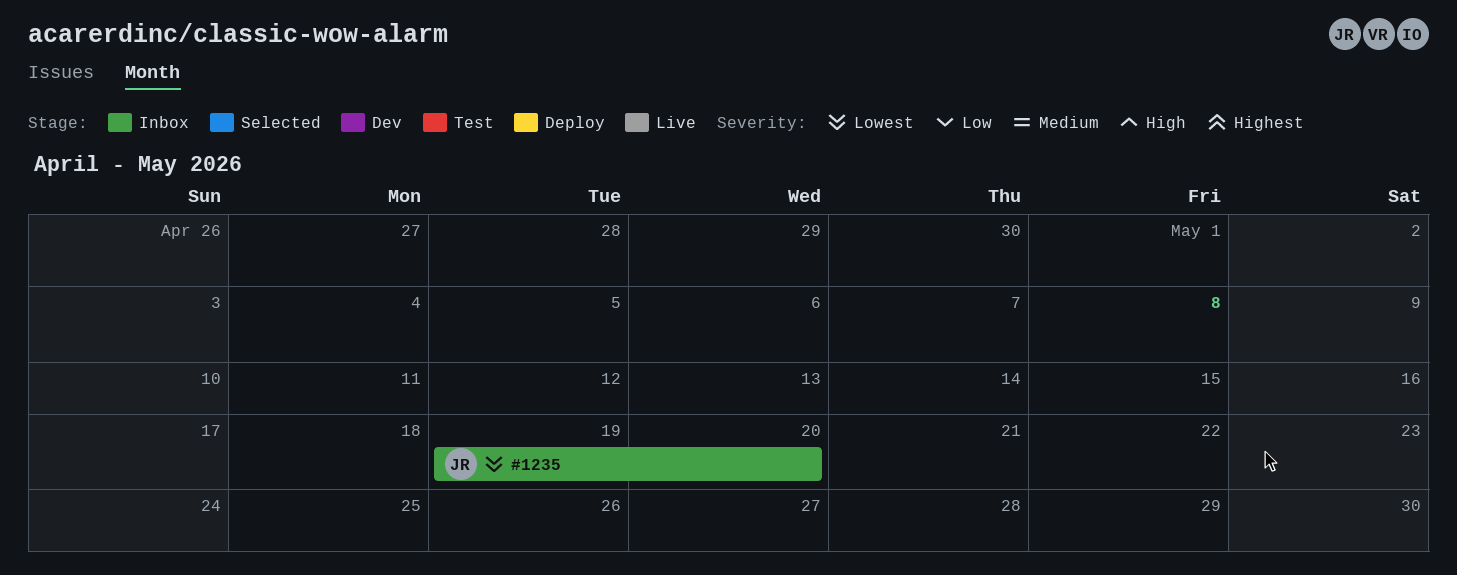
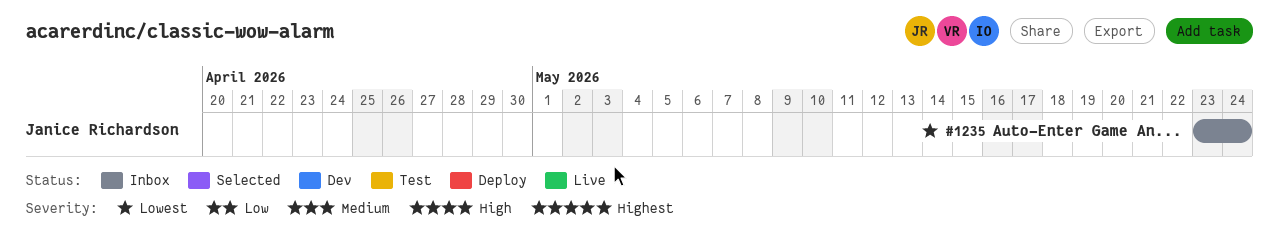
#1235, start: May 19 -> May 23
#1235, due: May 20 -> May 24

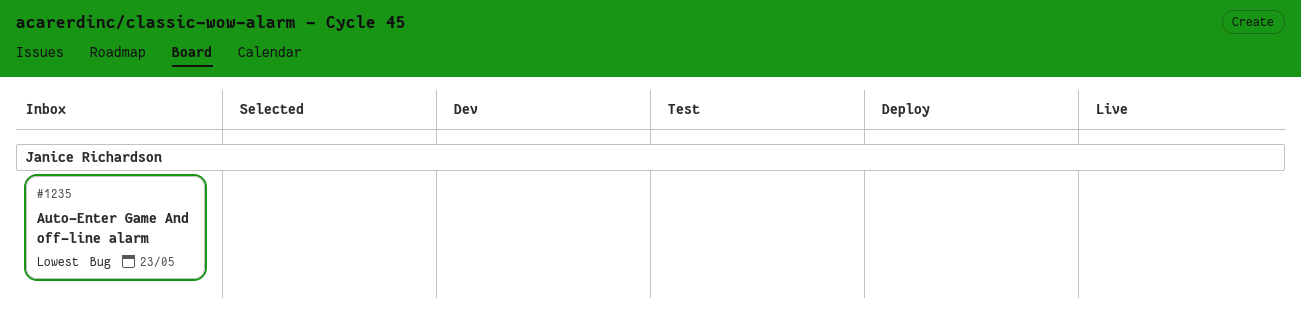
#1235, due: May 24 -> May 23

